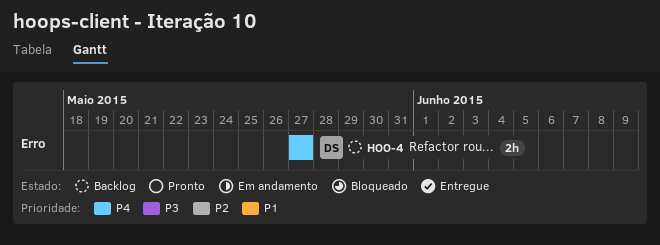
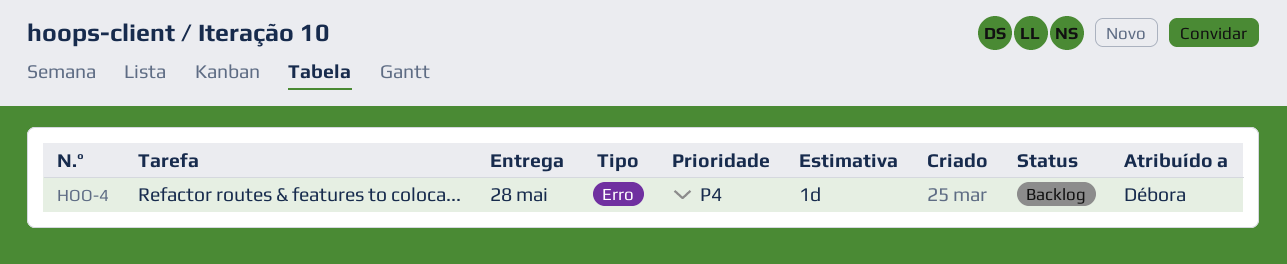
HOO-4, estimate: 2h -> 1d
HOO-4, due: May 27 -> May 28

